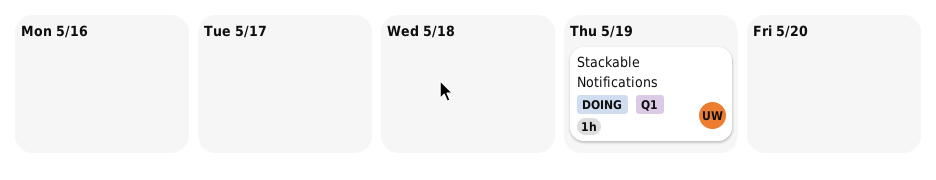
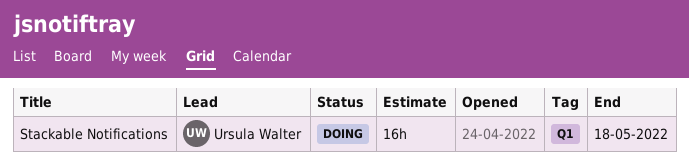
Stackable Notifications, estimate: 1h -> 16h
Stackable Notifications, due: May 19 -> May 18

